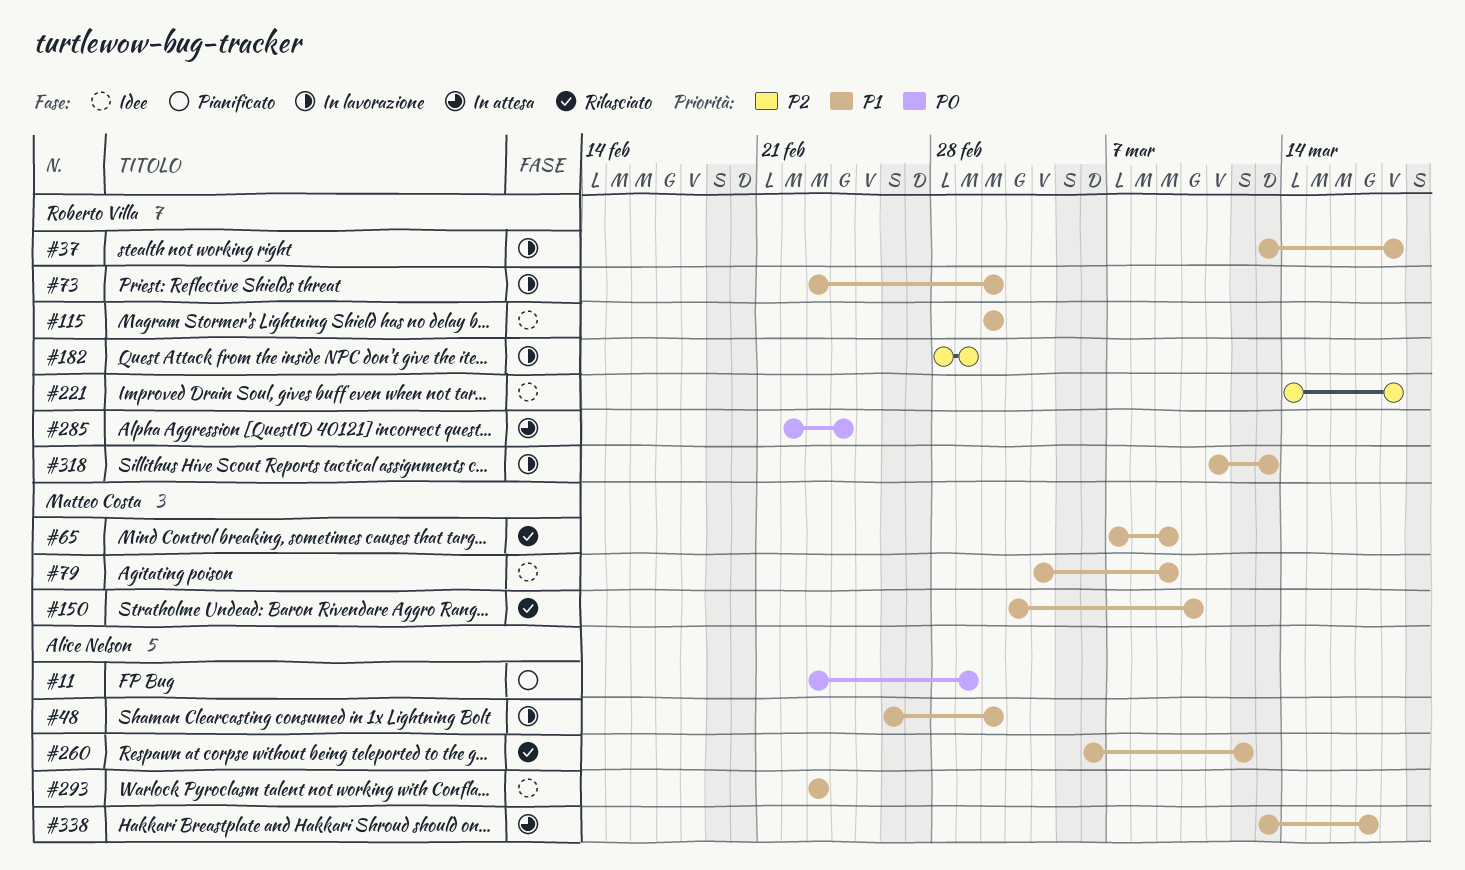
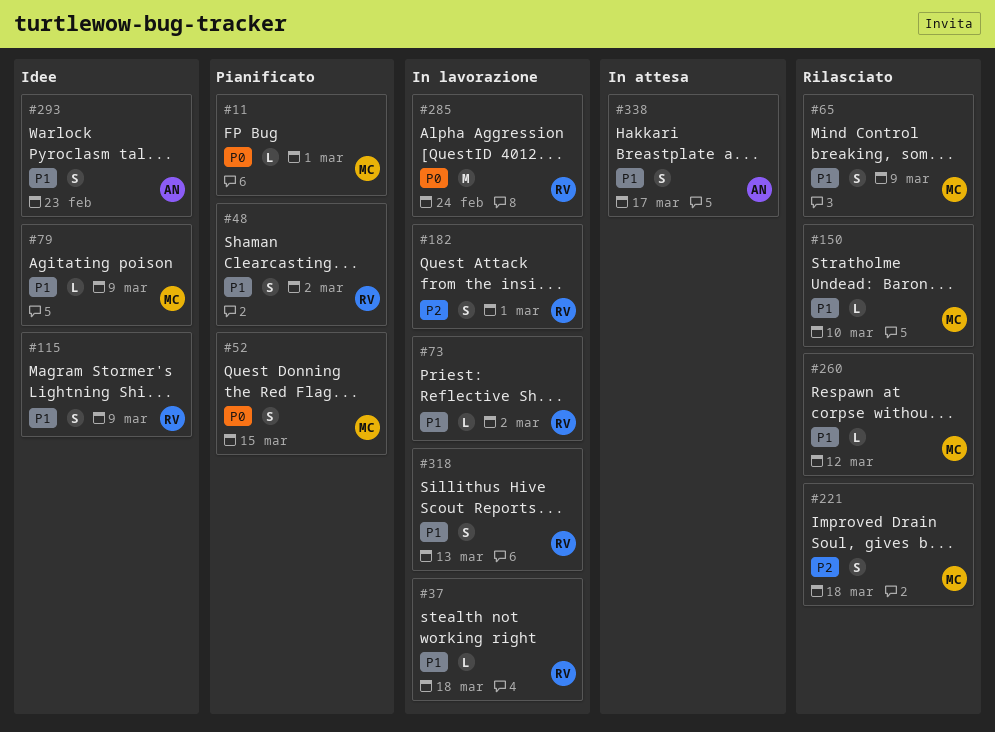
#11, owner: Alice Nelson -> Matteo Costa
#48, status: In lavorazione -> Pianificato
#48, owner: Alice Nelson -> Roberto Villa
#52: none -> present
#115, due: Mar 2 -> Mar 9
#221, status: Idee -> Rilasciato
#221, owner: Roberto Villa -> Matteo Costa
#260, owner: Alice Nelson -> Matteo Costa
#285, status: In attesa -> In lavorazione

